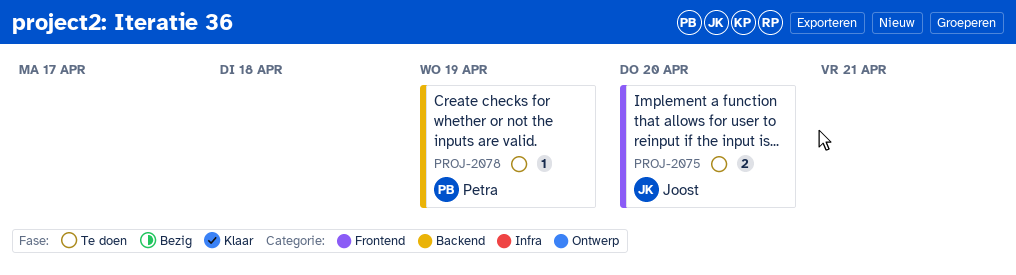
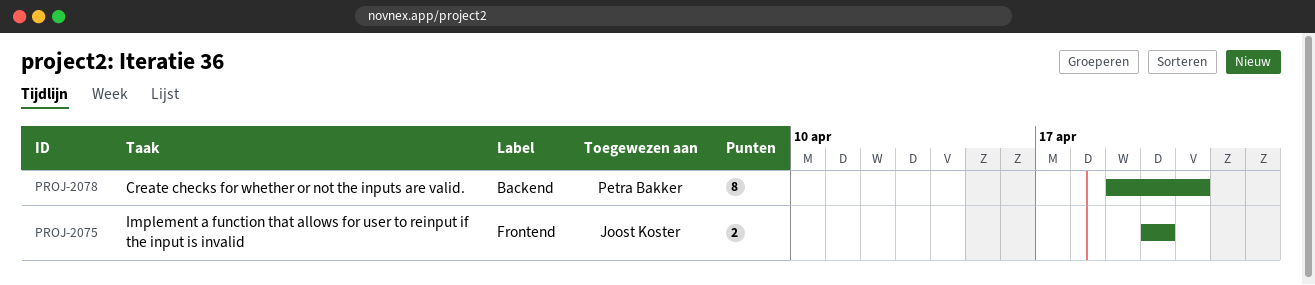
PROJ-2078, estimate: 1 -> 8
PROJ-2078, due: Apr 19 -> Apr 21

